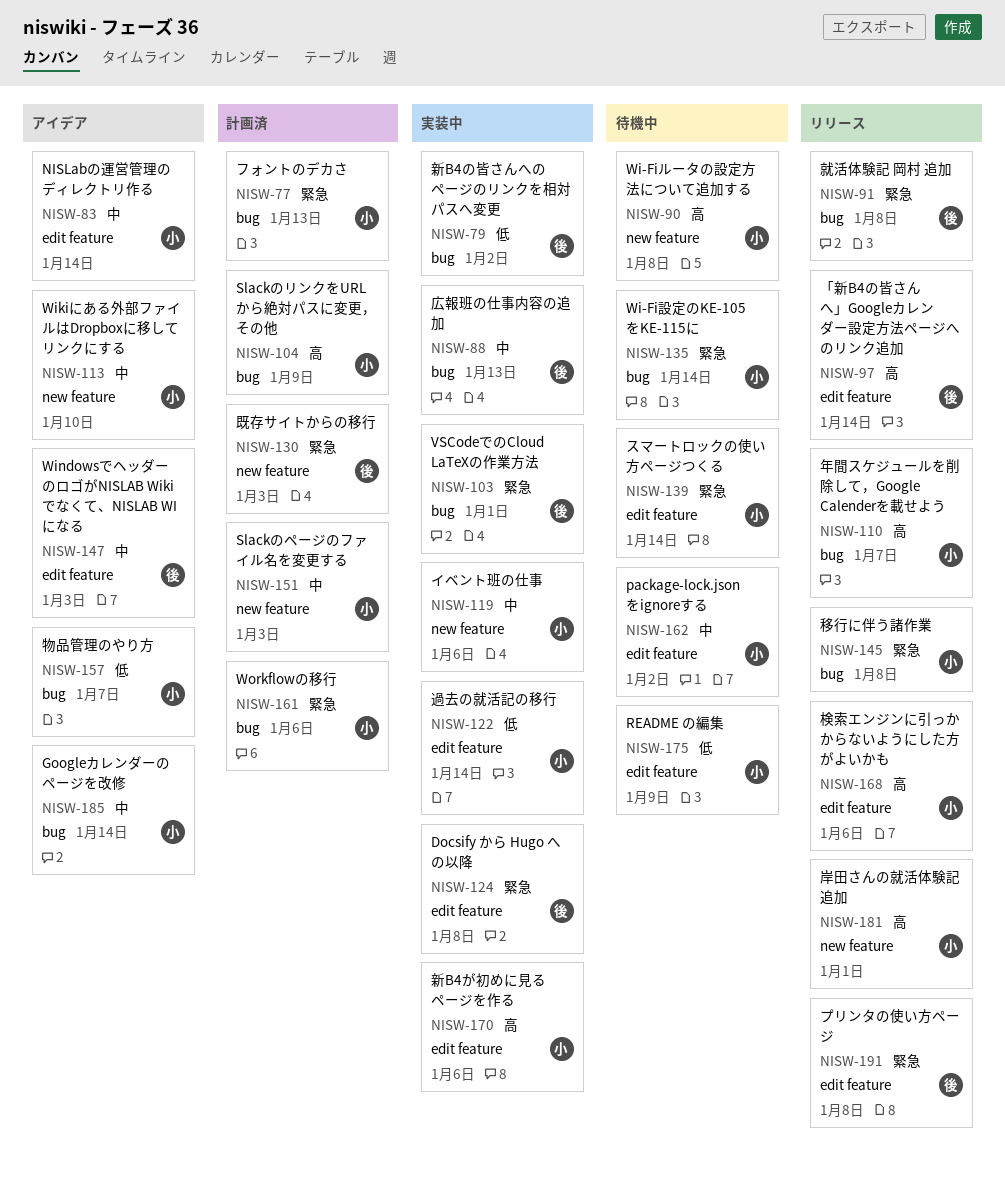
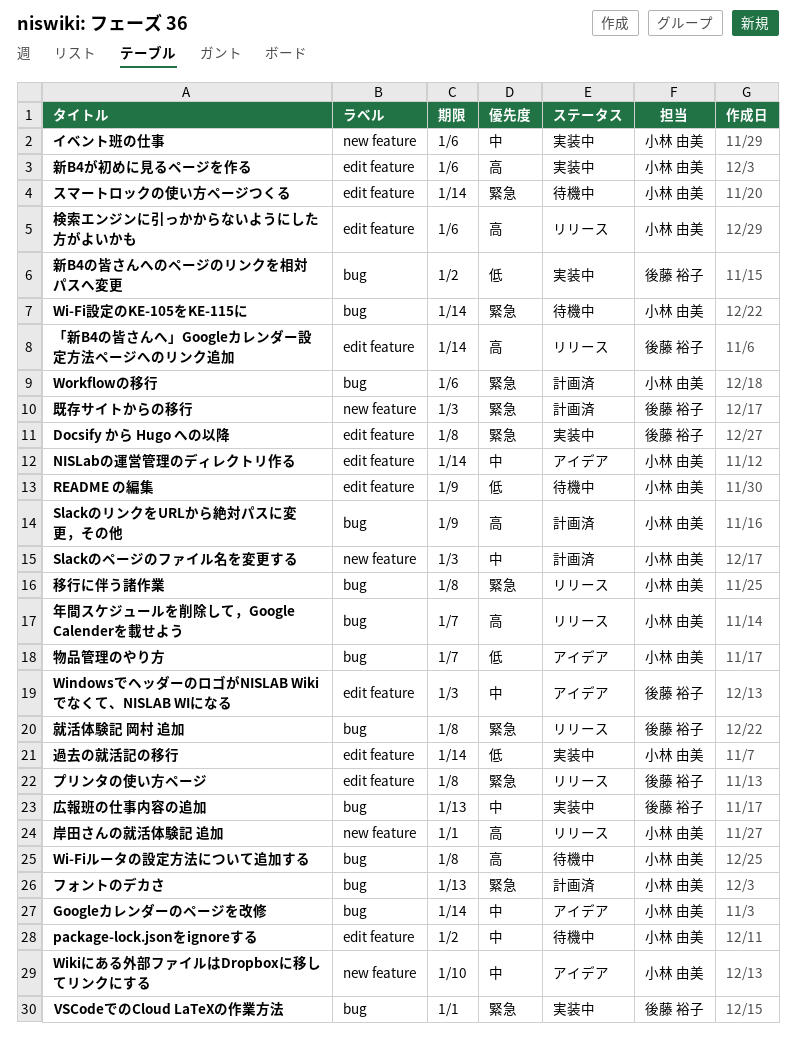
Wi-Fiルータの設定方法について追加する, label: new feature -> bug

